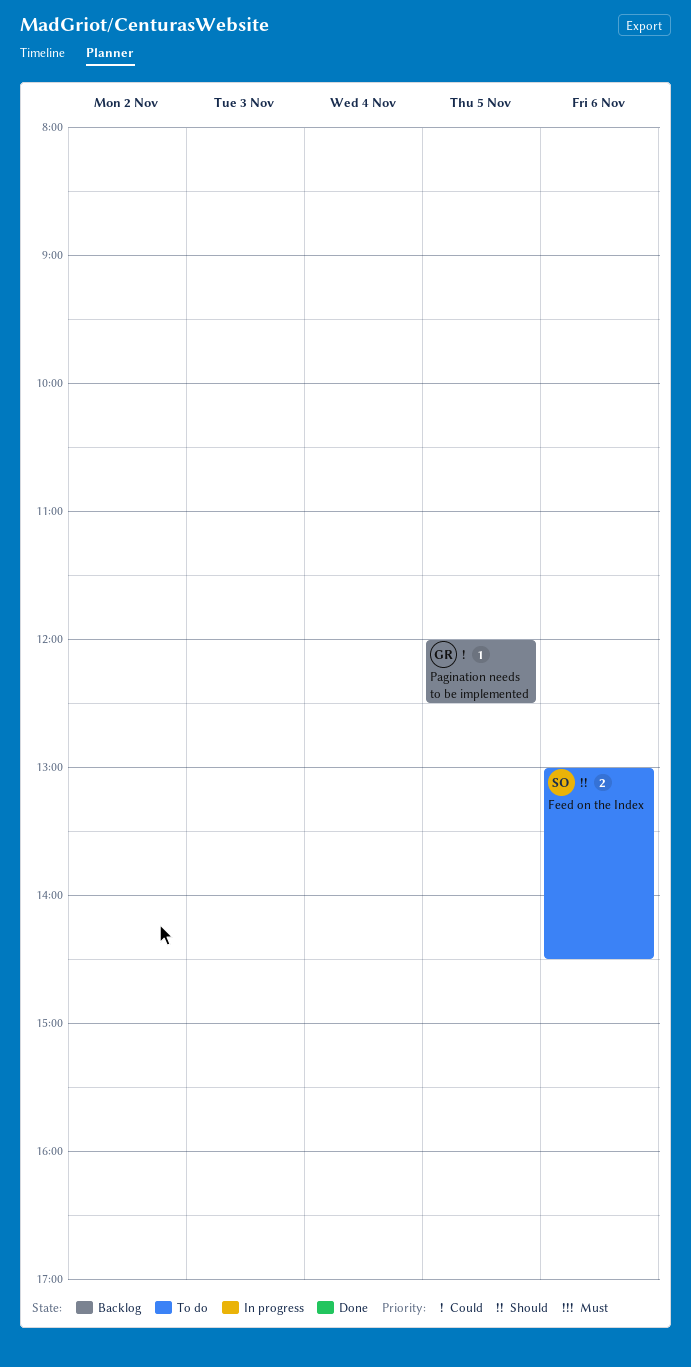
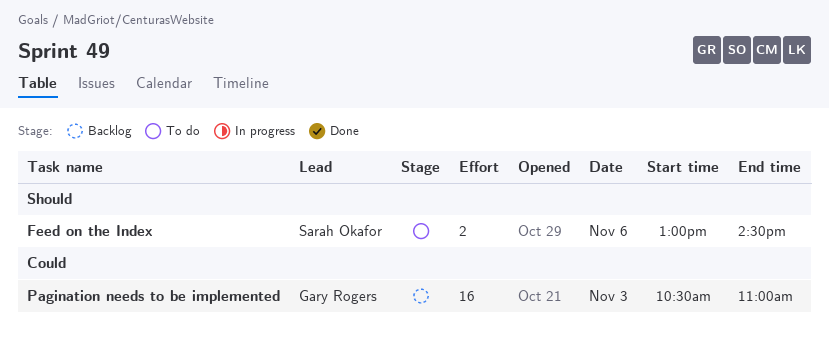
Pagination needs to be implemented, estimate: 1 -> 16
Pagination needs to be implemented, day: Nov 5 -> Nov 3
Pagination needs to be implemented, begins: 12:00 -> 10:30
Pagination needs to be implemented, ends: 12:30 -> 11:00

